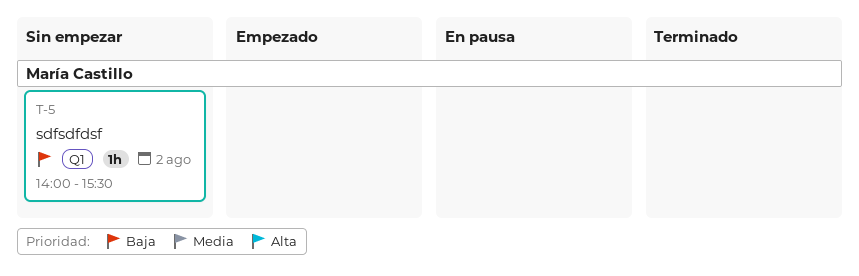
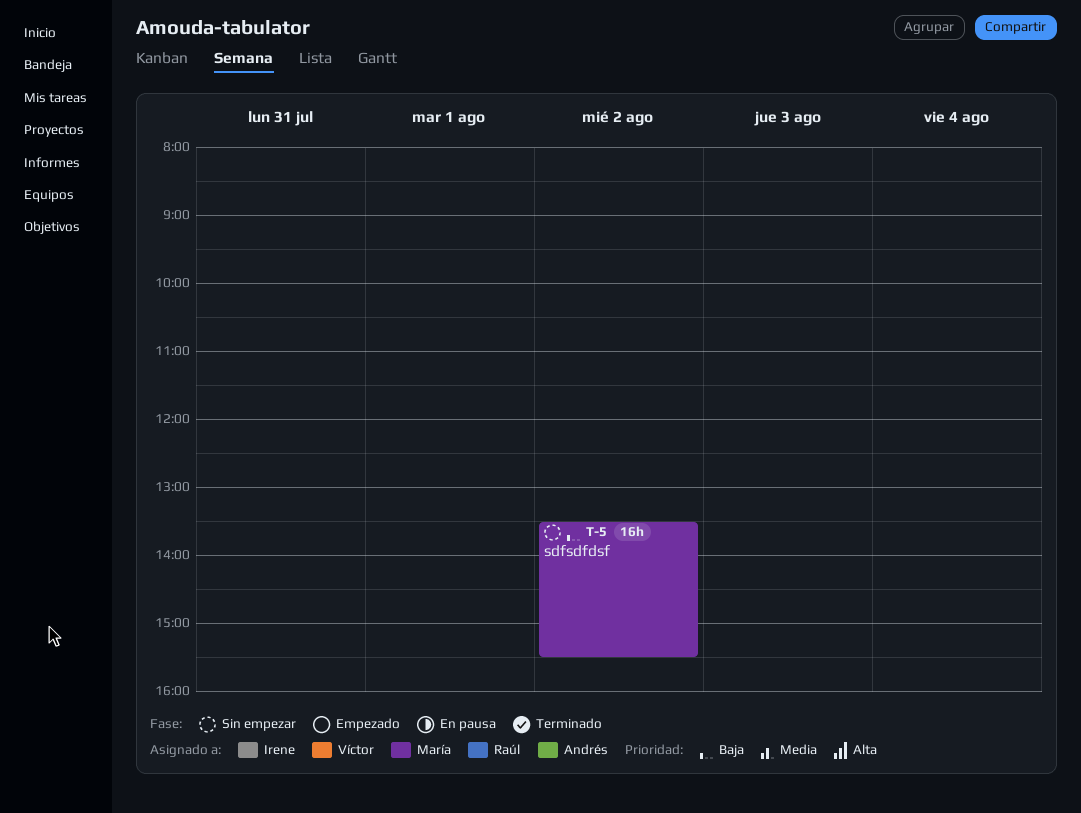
T-5, estimate: 1h -> 16h
T-5, begins: 14:00 -> 13:30

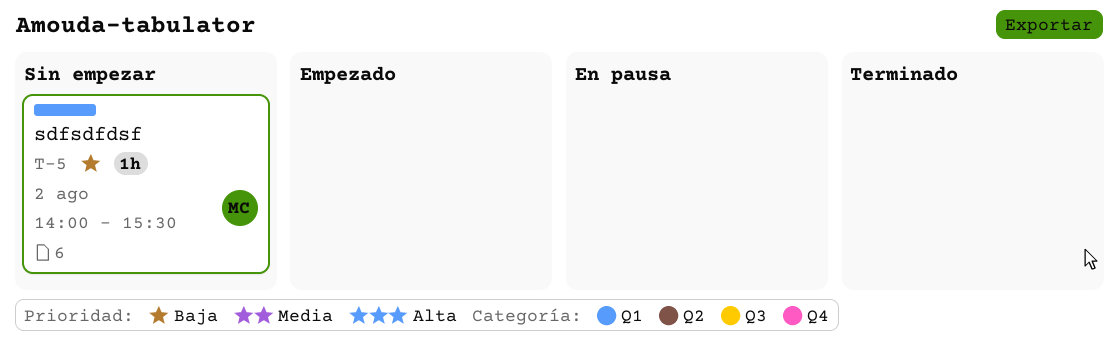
T-5, estimate: 16h -> 1h
T-5, begins: 13:30 -> 14:00

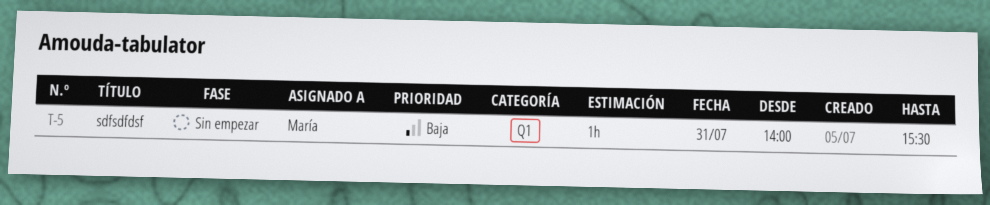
T-5, day: Aug 2 -> Jul 31

